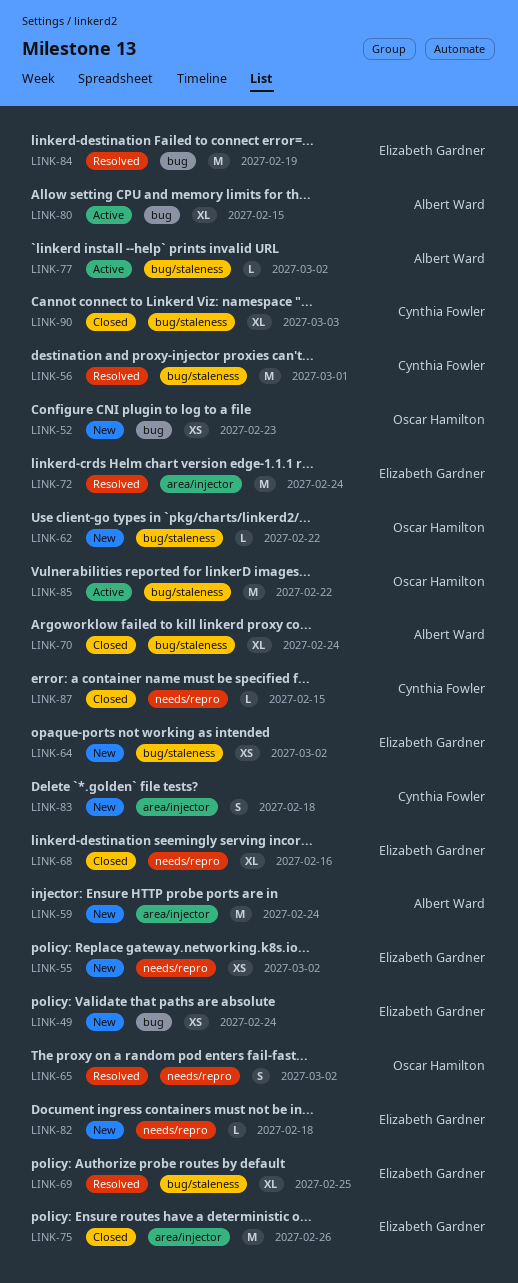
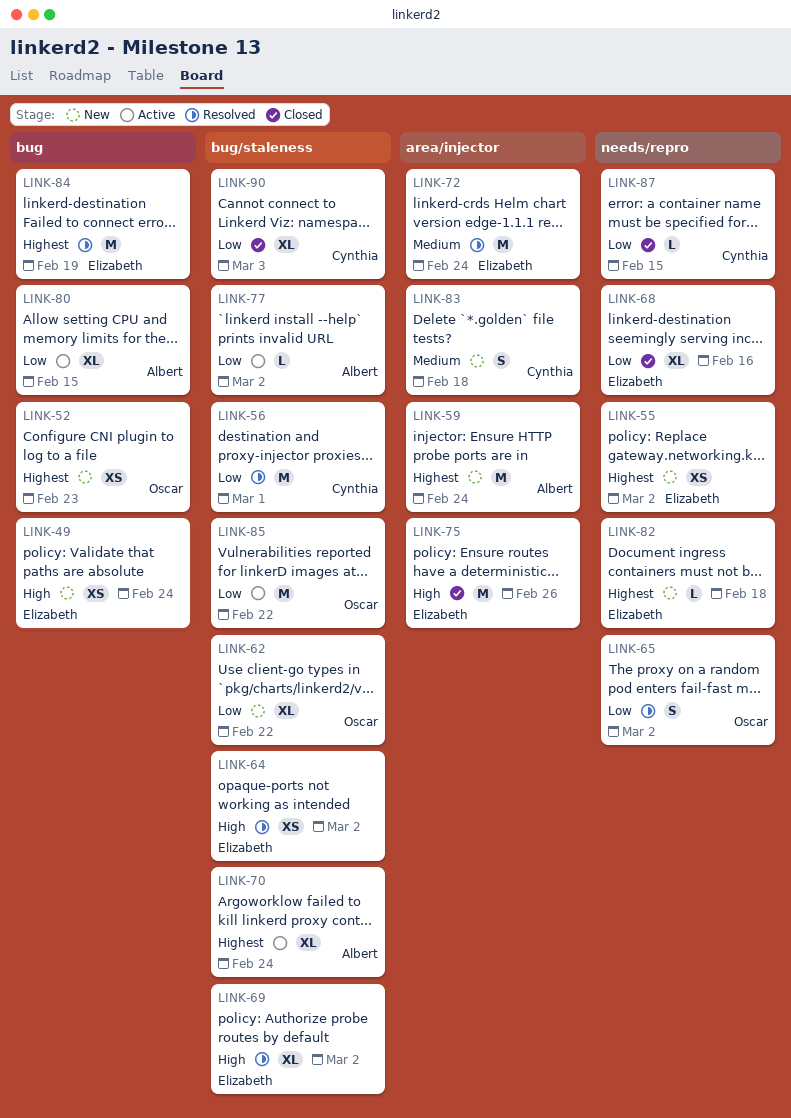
LINK-62, estimate: L -> XL
LINK-64, status: New -> Resolved
LINK-69, due: Feb 25 -> Mar 2
LINK-70, status: Closed -> Active

